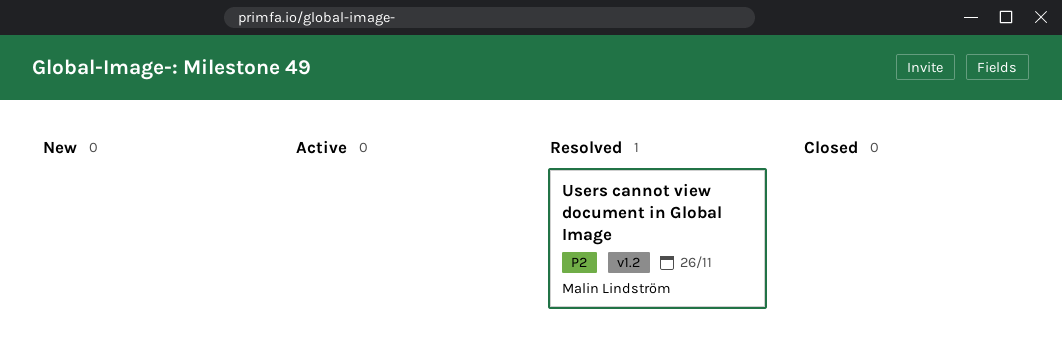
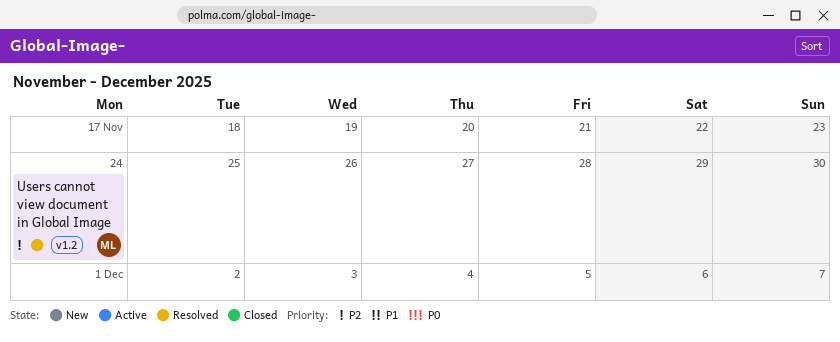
Users cannot view document in Global Image, due: Nov 26 -> Nov 24

